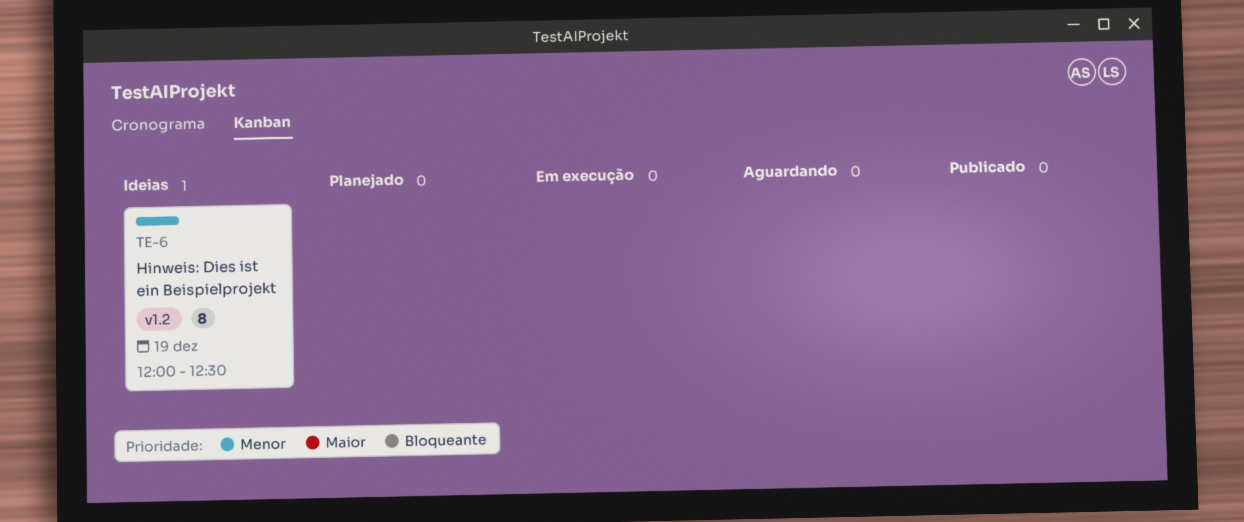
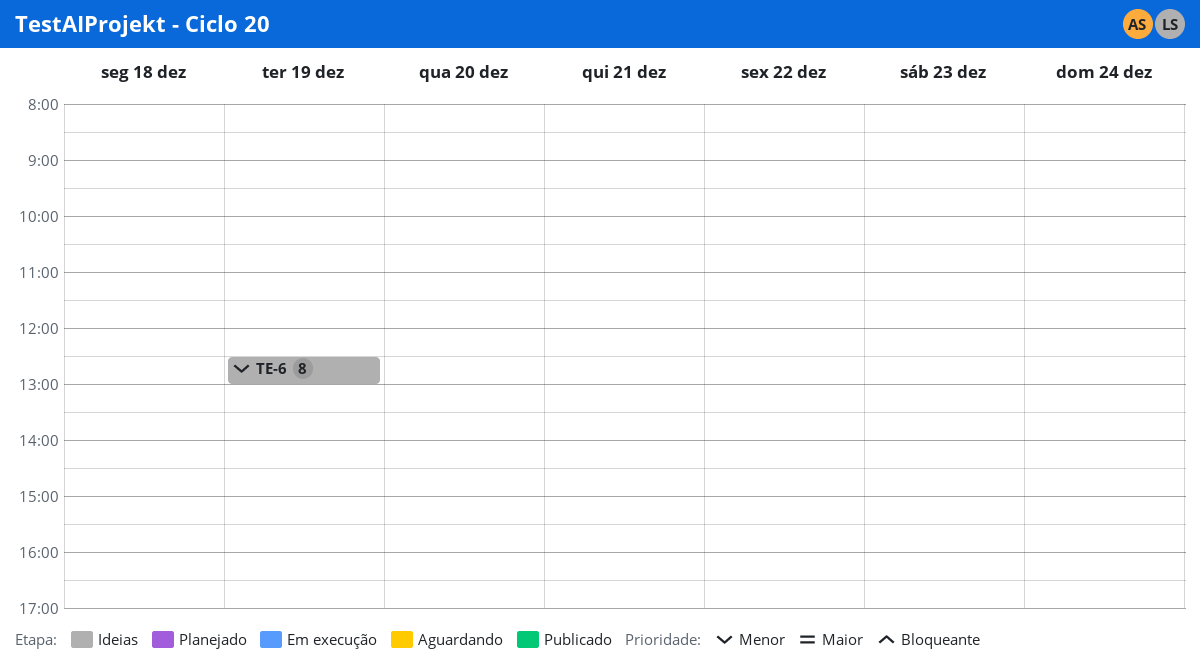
TE-6, begins: 12:00 -> 12:30
TE-6, ends: 12:30 -> 13:00

